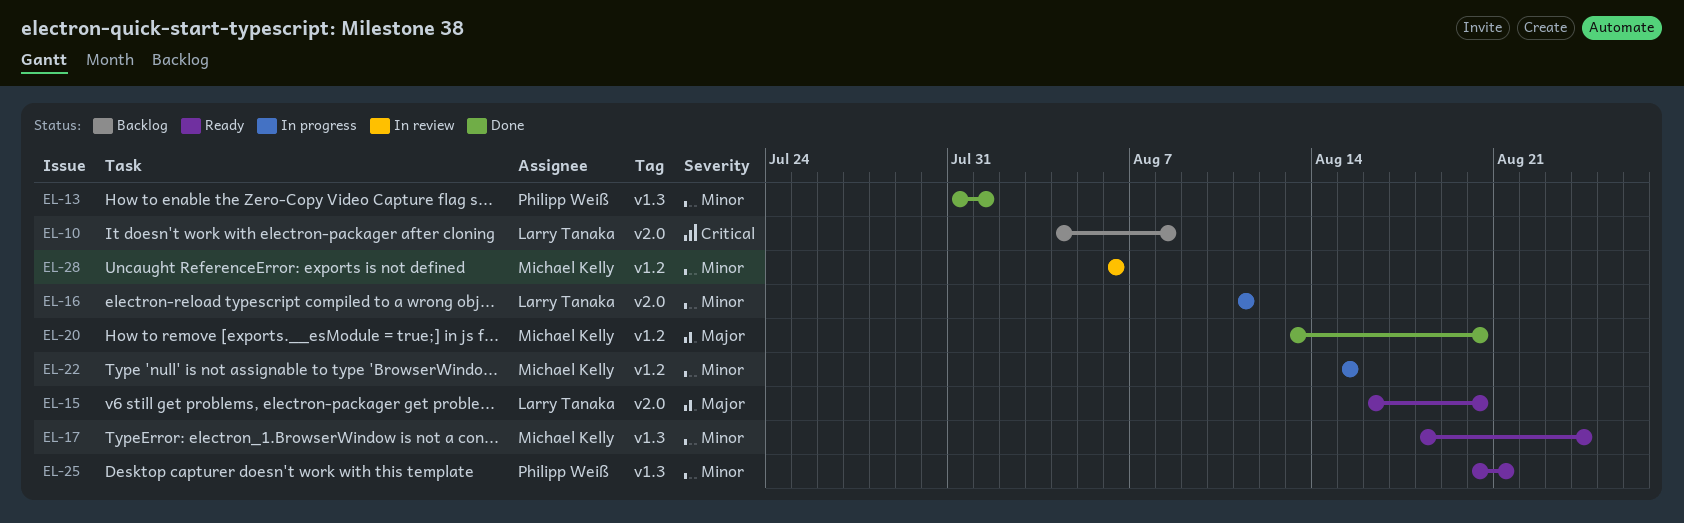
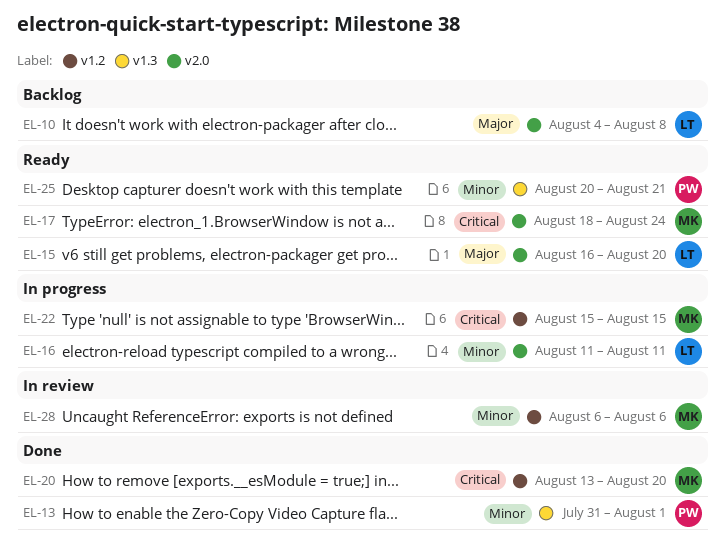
EL-10, priority: Critical -> Major
EL-17, priority: Minor -> Critical
EL-17, label: v1.3 -> v2.0
EL-20, priority: Major -> Critical
EL-22, priority: Minor -> Critical

